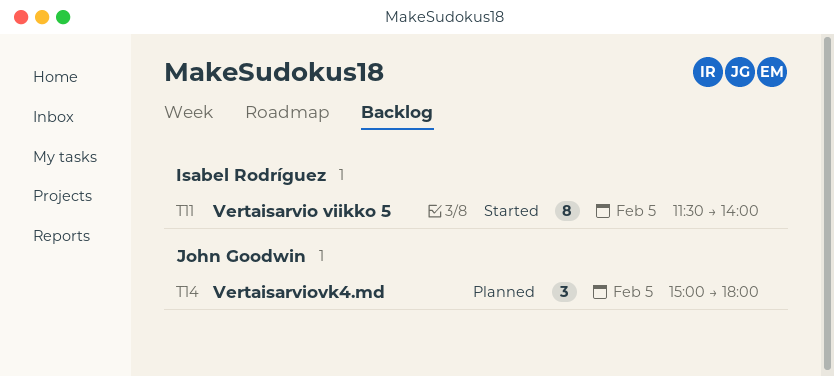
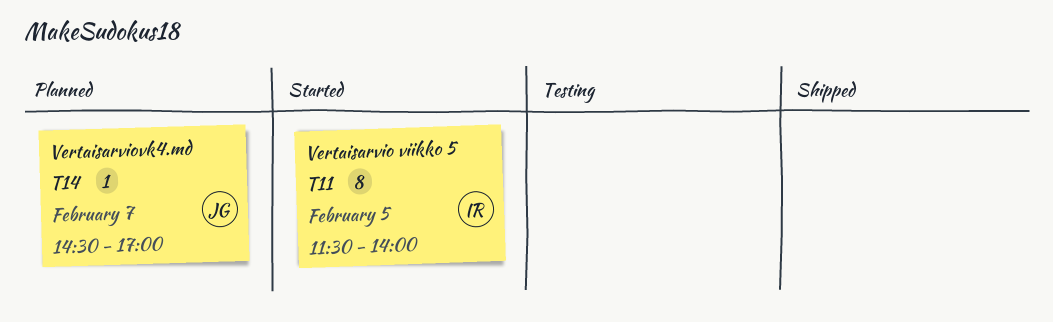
T14, estimate: 3 -> 1
T14, day: Feb 5 -> Feb 7
T14, begins: 15:00 -> 14:30
T14, ends: 18:00 -> 17:00

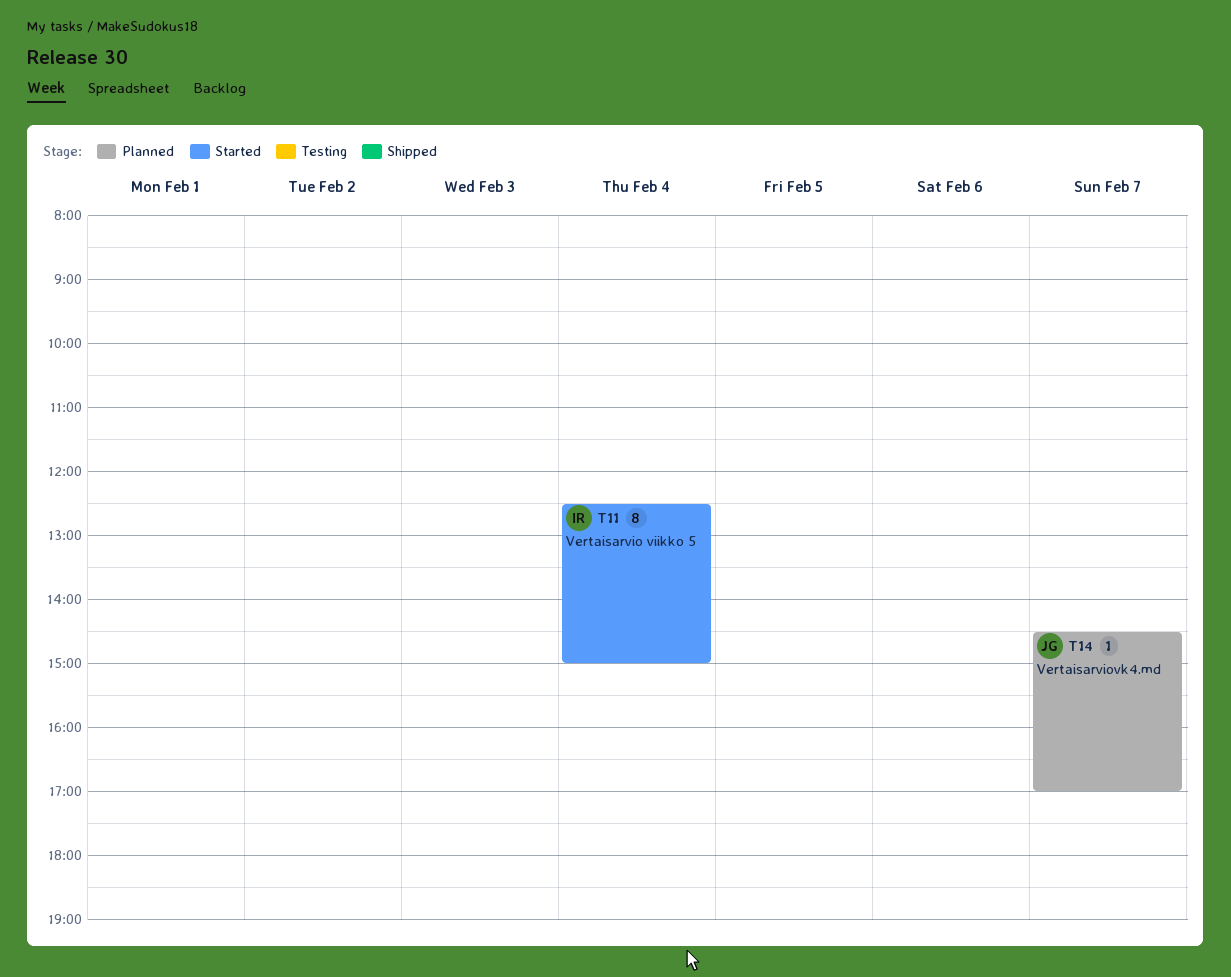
T11, day: Feb 5 -> Feb 4
T11, begins: 11:30 -> 12:30
T11, ends: 14:00 -> 15:00

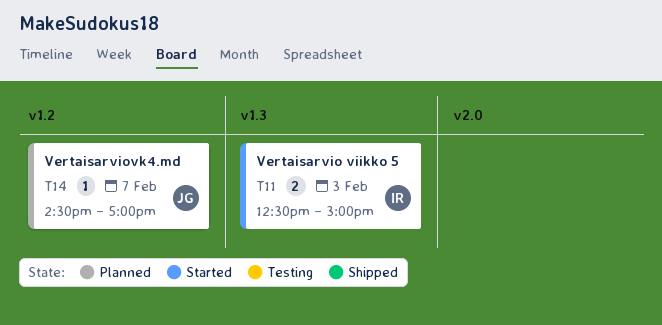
T11, estimate: 8 -> 2
T11, day: Feb 4 -> Feb 3

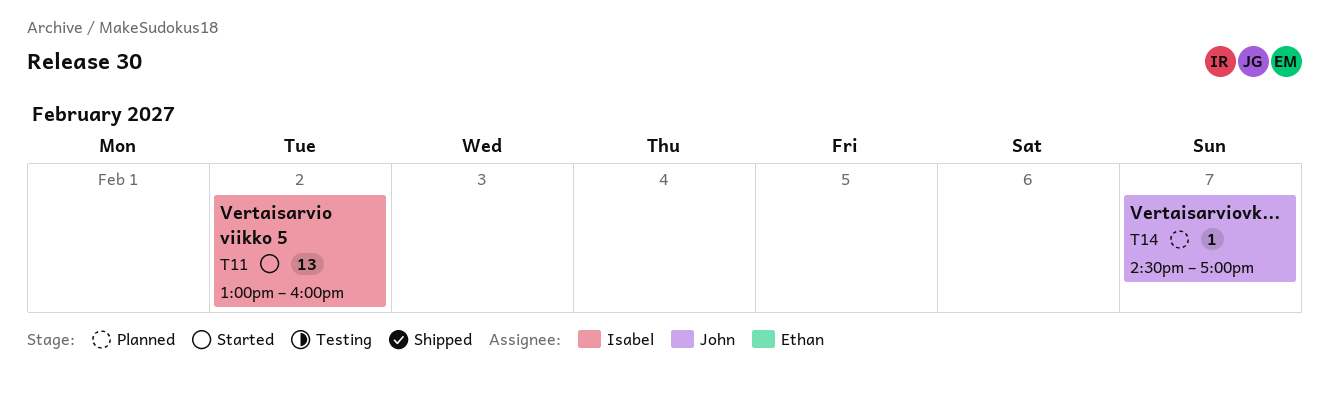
T11, estimate: 2 -> 13
T11, day: Feb 3 -> Feb 2
T11, begins: 12:30 -> 13:00
T11, ends: 15:00 -> 16:00

